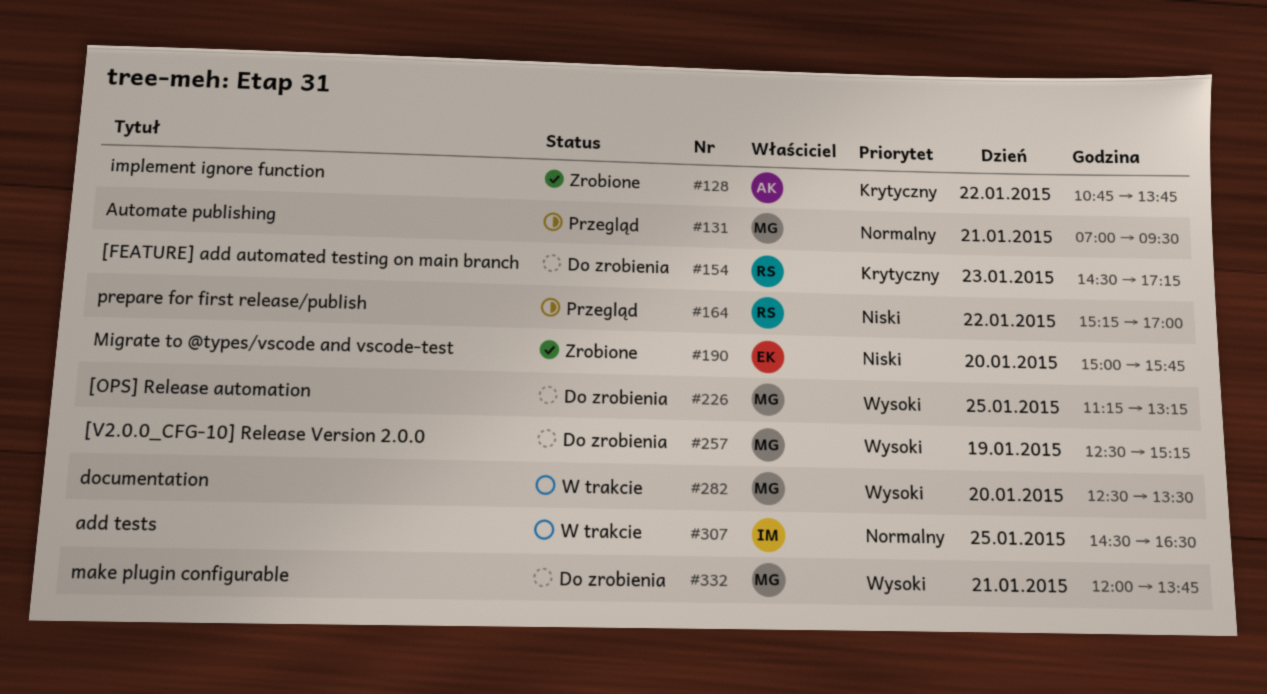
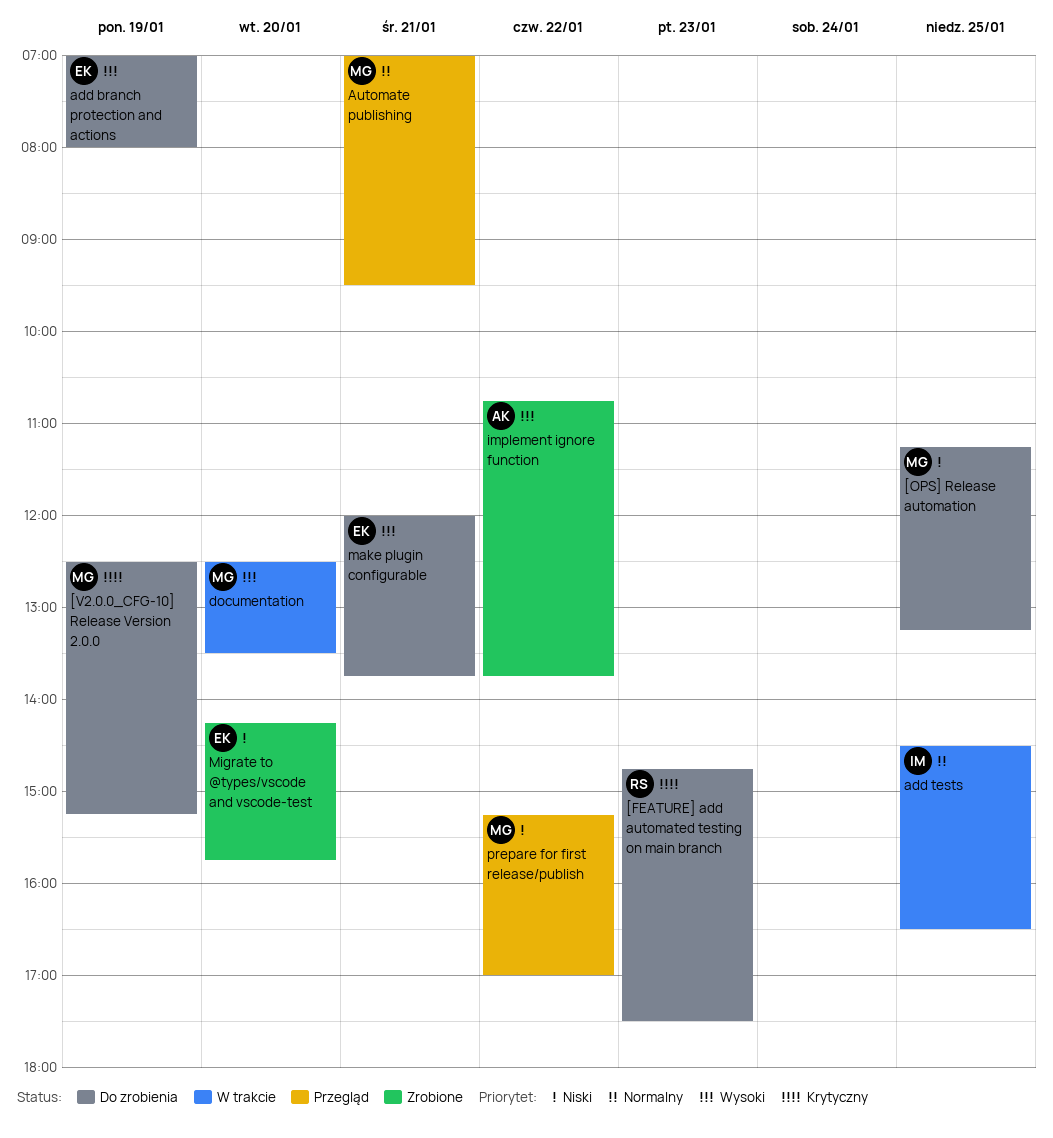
[FEATURE] add automated testing on main branch, begins: 14:30 -> 14:45
[FEATURE] add automated testing on main branch, ends: 17:15 -> 17:30
[OPS] Release automation, priority: Wysoki -> Niski
[V2.0.0_CFG-10] Release Version 2.0.0, priority: Wysoki -> Krytyczny
add branch protection and actions: none -> present
implement ignore function, priority: Krytyczny -> Wysoki
make plugin configurable, owner: MG -> EK
Migrate to @types/vscode and vscode-test, begins: 15:00 -> 14:15
prepare for first release/publish, owner: RS -> MG

